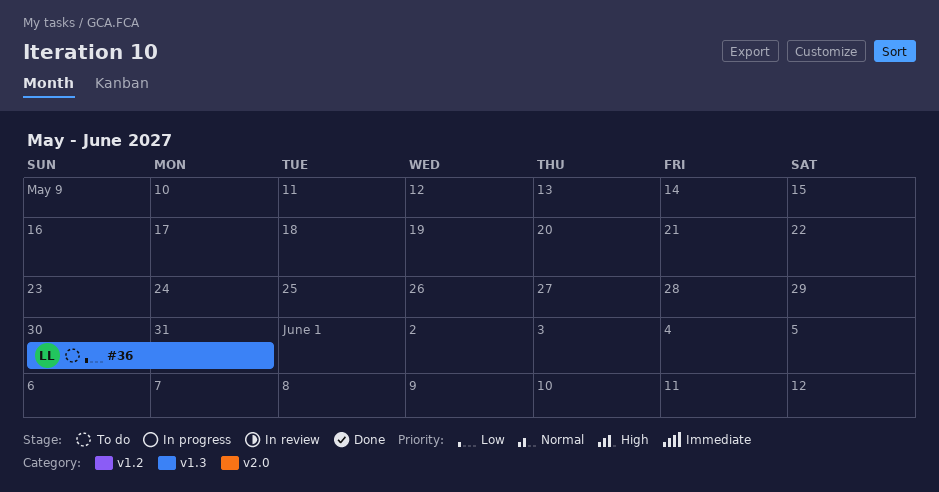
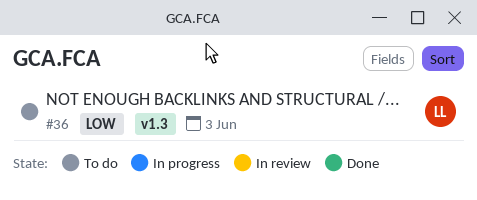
#36, due: May 31 -> Jun 3

